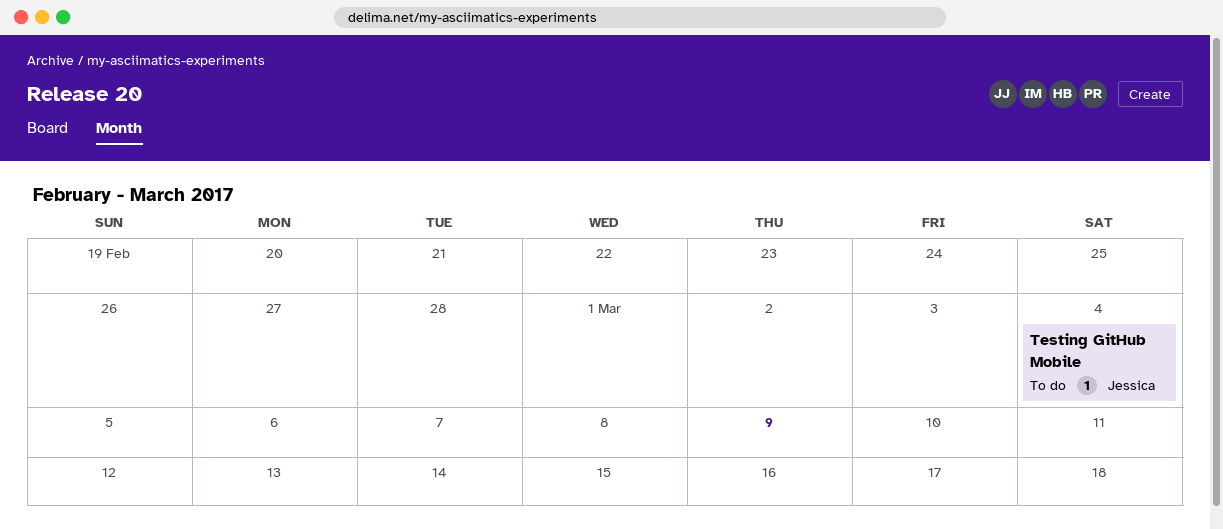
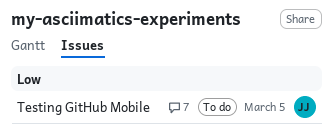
Testing GitHub Mobile, due: Mar 4 -> Mar 5

